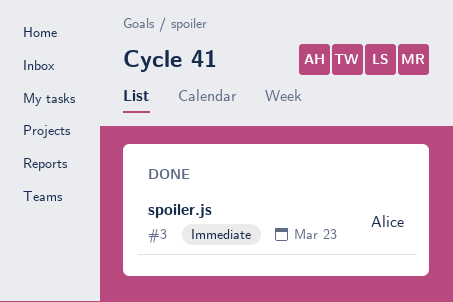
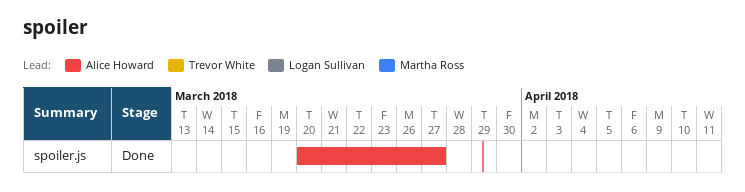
spoiler.js, due: Mar 23 -> Mar 27

